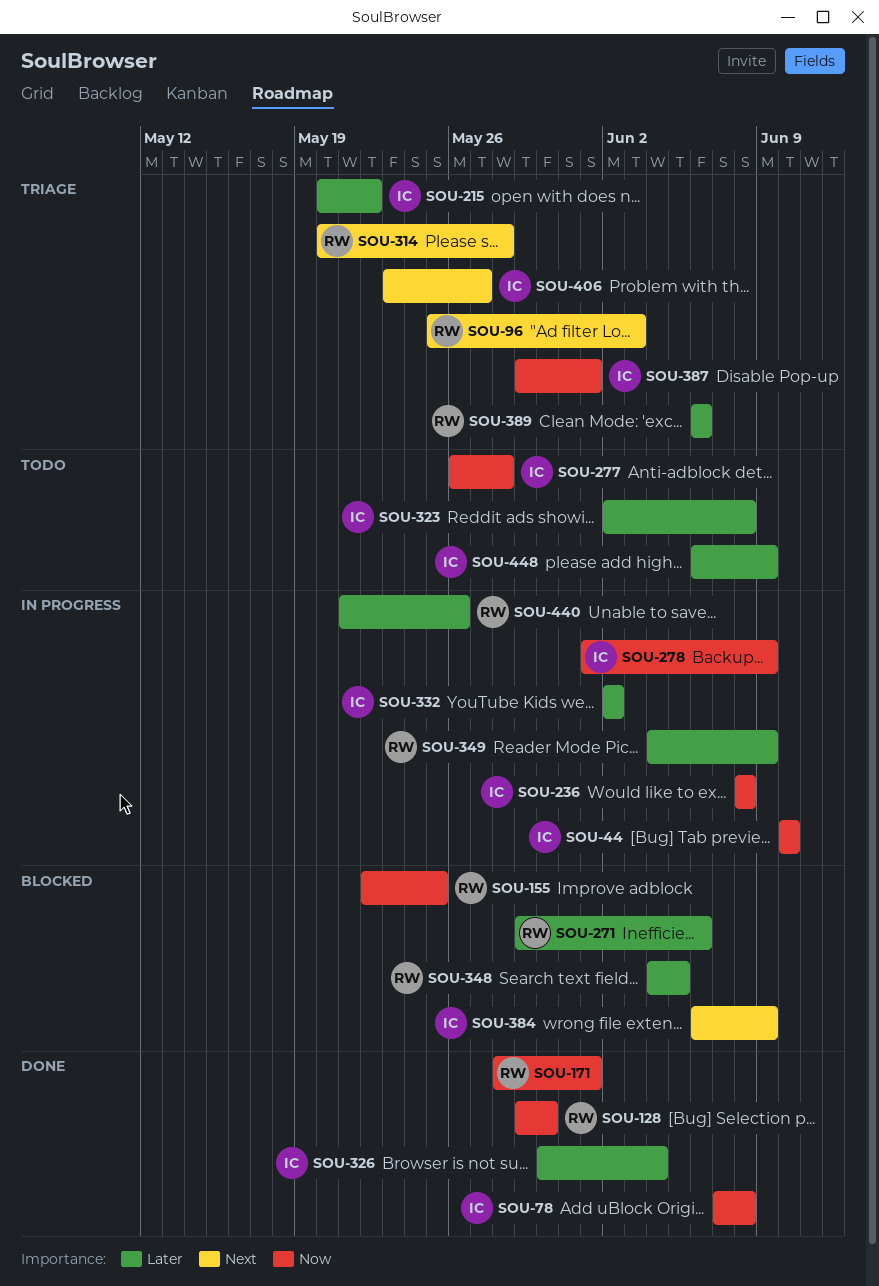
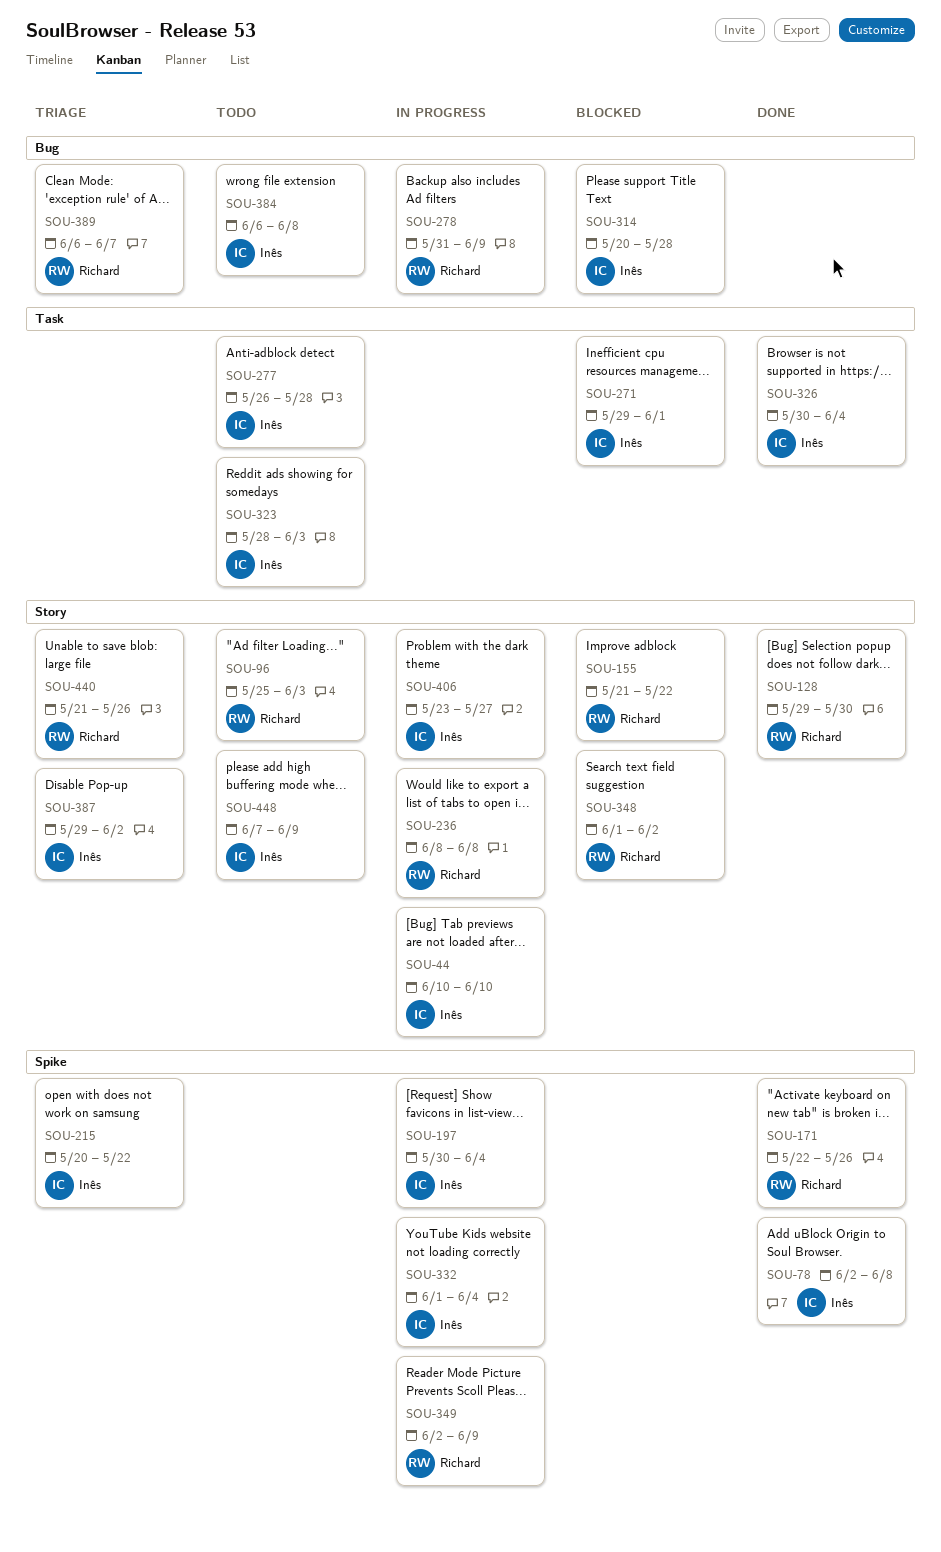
SOU-78, start: Jun 7 -> Jun 2
SOU-96, status: Triage -> Todo
SOU-155, start: May 22 -> May 21
SOU-155, due: May 25 -> May 22
SOU-171, start: May 28 -> May 22
SOU-171, due: Jun 1 -> May 26
SOU-197: none -> present
SOU-236, owner: Inês -> Richard
SOU-271, owner: Richard -> Inês
SOU-271, due: Jun 6 -> Jun 1
SOU-278, owner: Inês -> Richard
SOU-278, start: Jun 1 -> May 31
SOU-314, status: Triage -> Blocked
SOU-314, owner: Richard -> Inês
SOU-323, start: Jun 2 -> May 28
SOU-323, due: Jun 8 -> Jun 3
SOU-332, start: Jun 2 -> Jun 1
SOU-332, due: Jun 2 -> Jun 4
SOU-348, start: Jun 4 -> Jun 1
SOU-348, due: Jun 5 -> Jun 2
SOU-349, start: Jun 4 -> Jun 2
SOU-384, status: Blocked -> Todo
SOU-384, due: Jun 9 -> Jun 8
SOU-387, due: Jun 1 -> Jun 2
SOU-389, due: Jun 6 -> Jun 7
SOU-406, status: Triage -> In progress
SOU-440, status: In progress -> Triage
SOU-448, start: Jun 6 -> Jun 7

